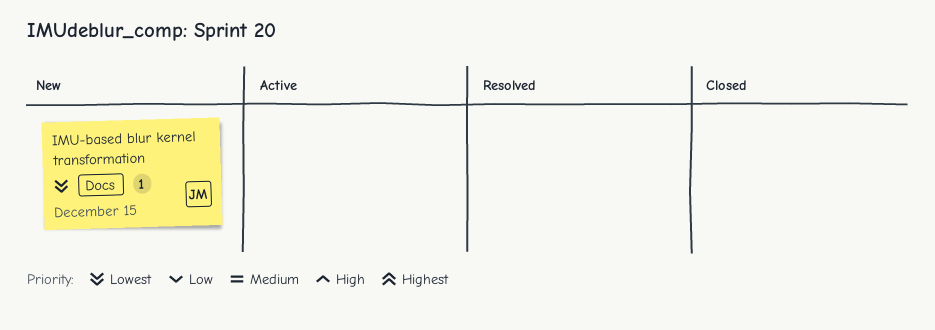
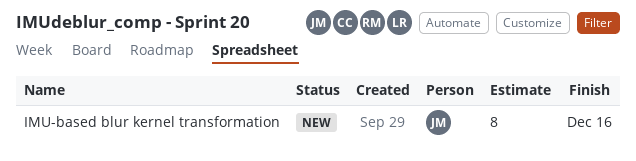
IMU-based blur kernel transformation, estimate: 1 -> 8
IMU-based blur kernel transformation, due: Dec 15 -> Dec 16

